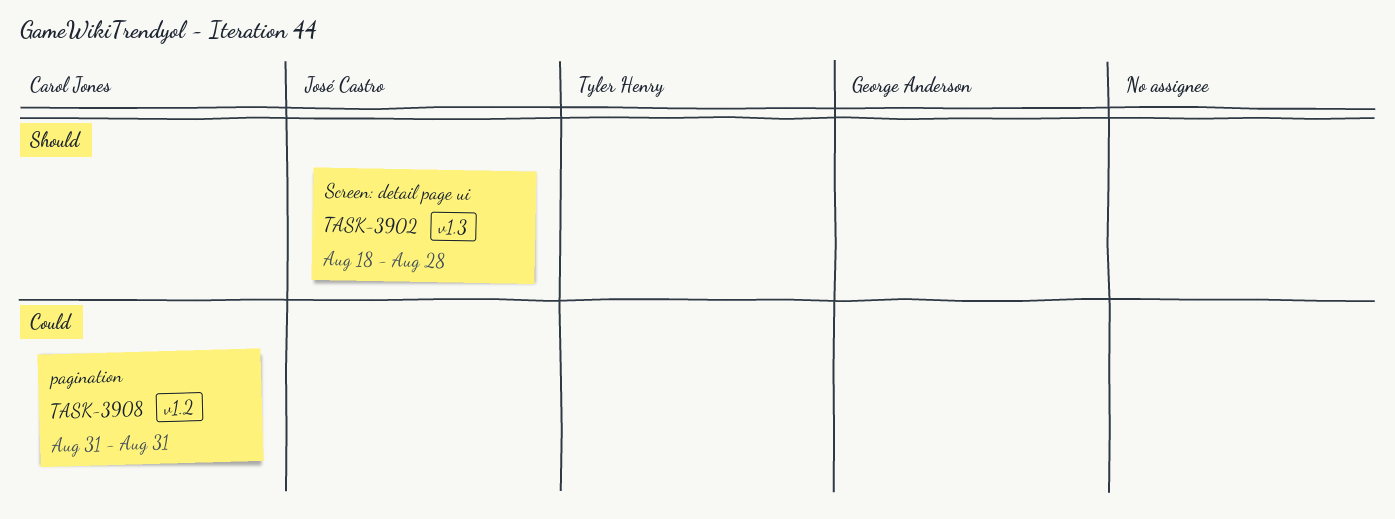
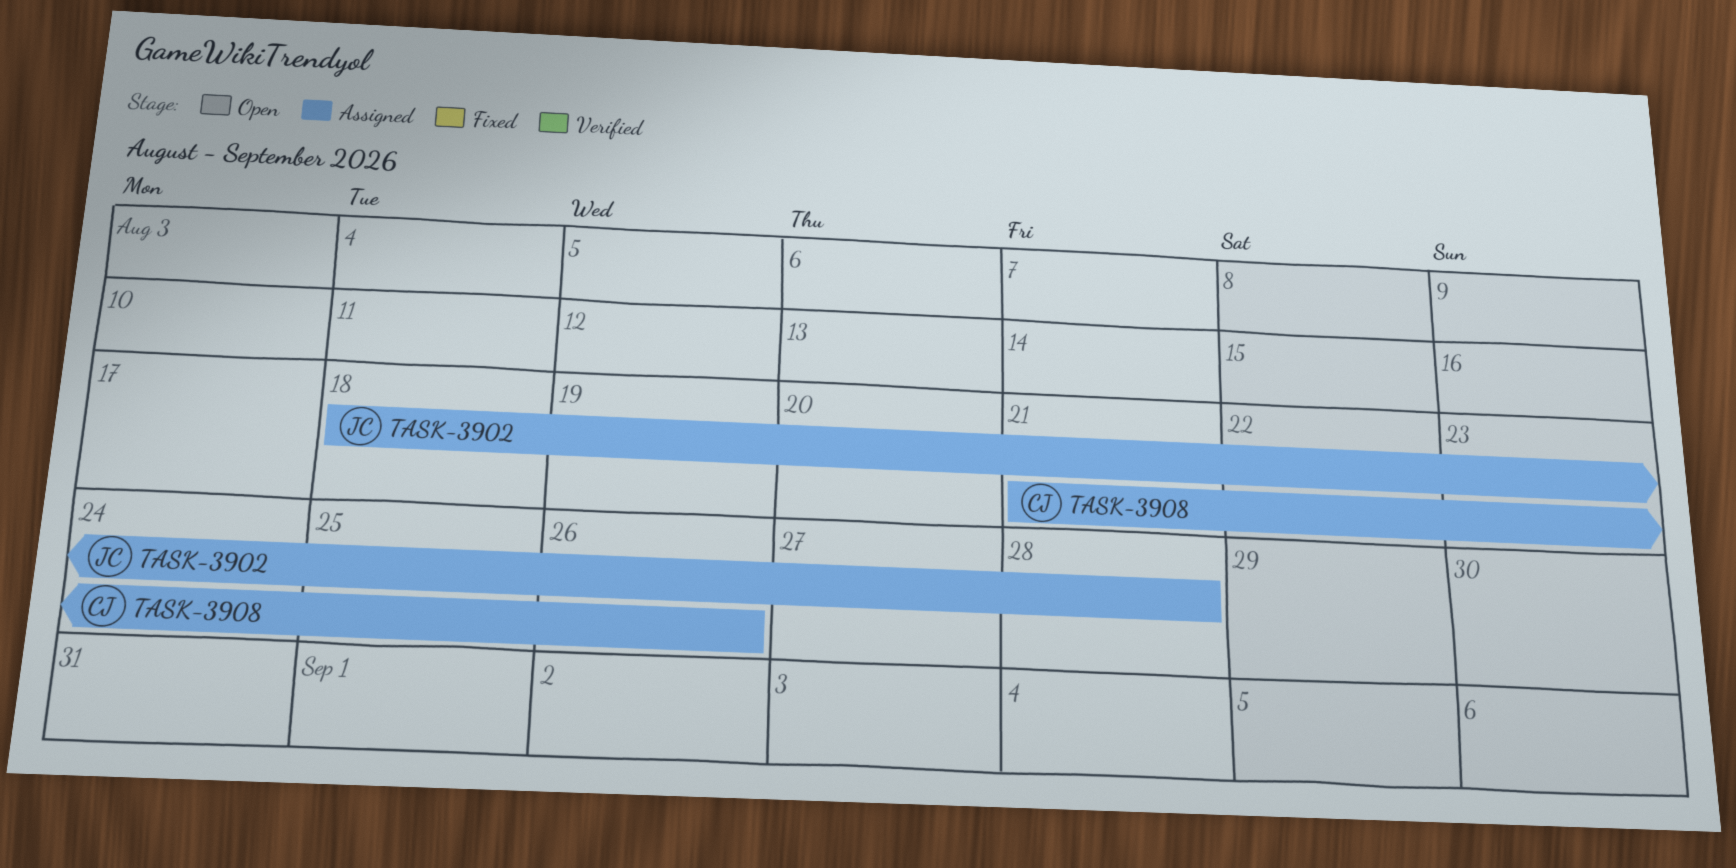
TASK-3908, start: Aug 31 -> Aug 21
TASK-3908, due: Aug 31 -> Aug 26

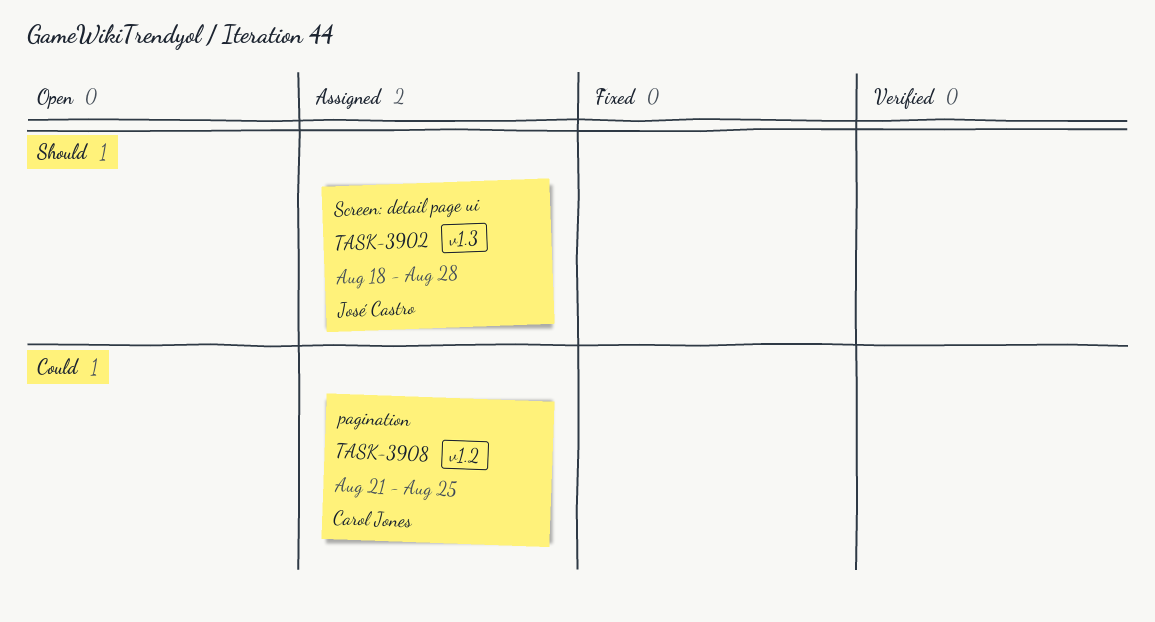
TASK-3908, due: Aug 26 -> Aug 25

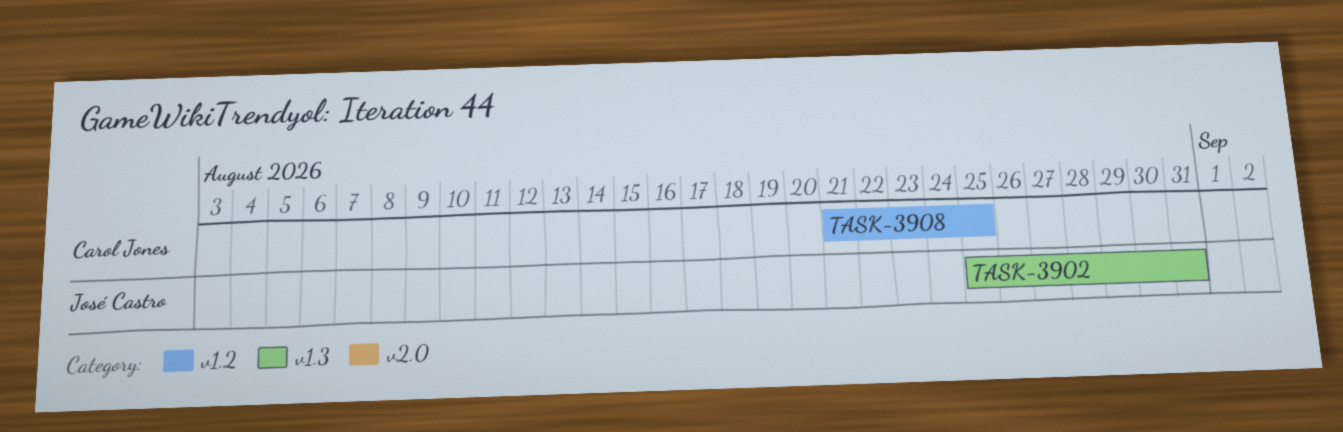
TASK-3902, start: Aug 18 -> Aug 25
TASK-3902, due: Aug 28 -> Aug 31

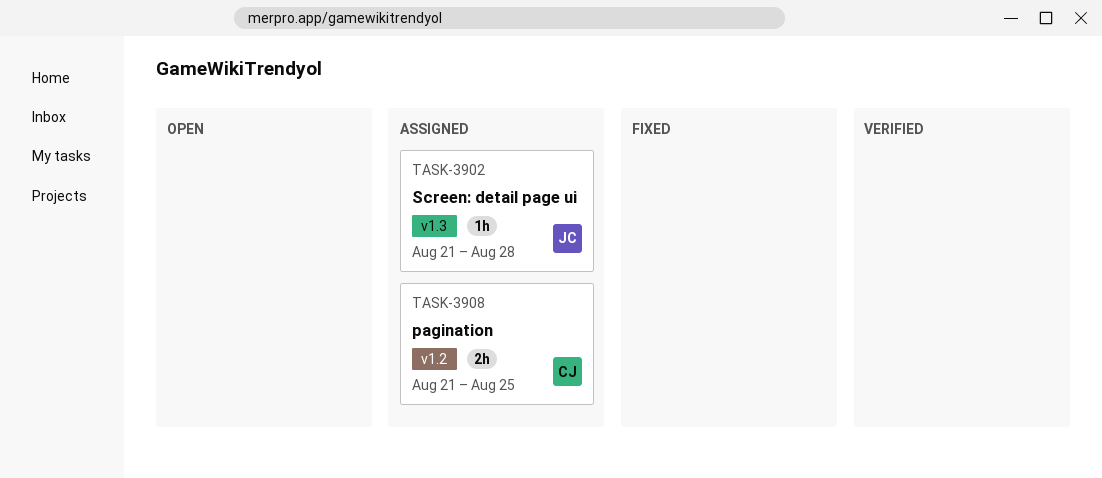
TASK-3902, start: Aug 25 -> Aug 21
TASK-3902, due: Aug 31 -> Aug 28

